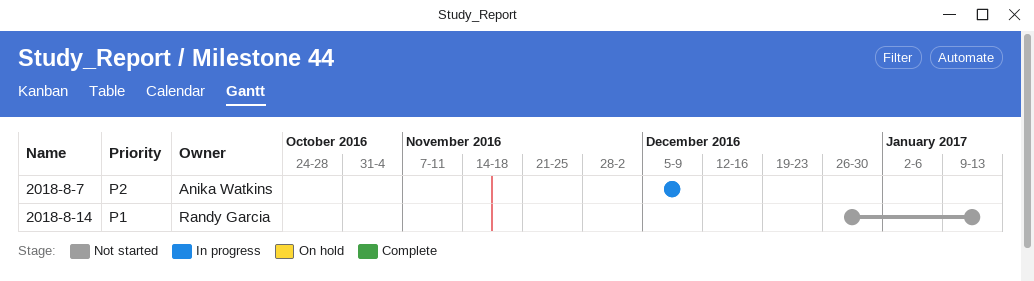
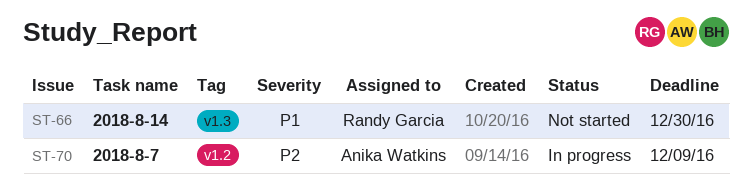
2018-8-14, due: Jan 13 -> Dec 30

